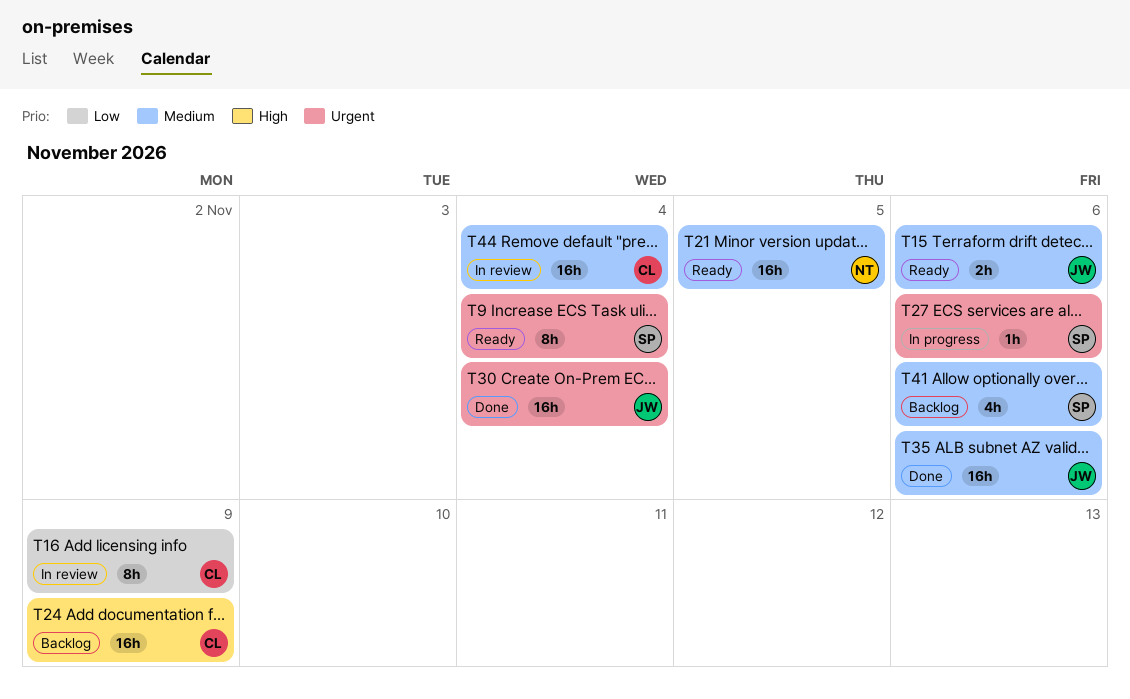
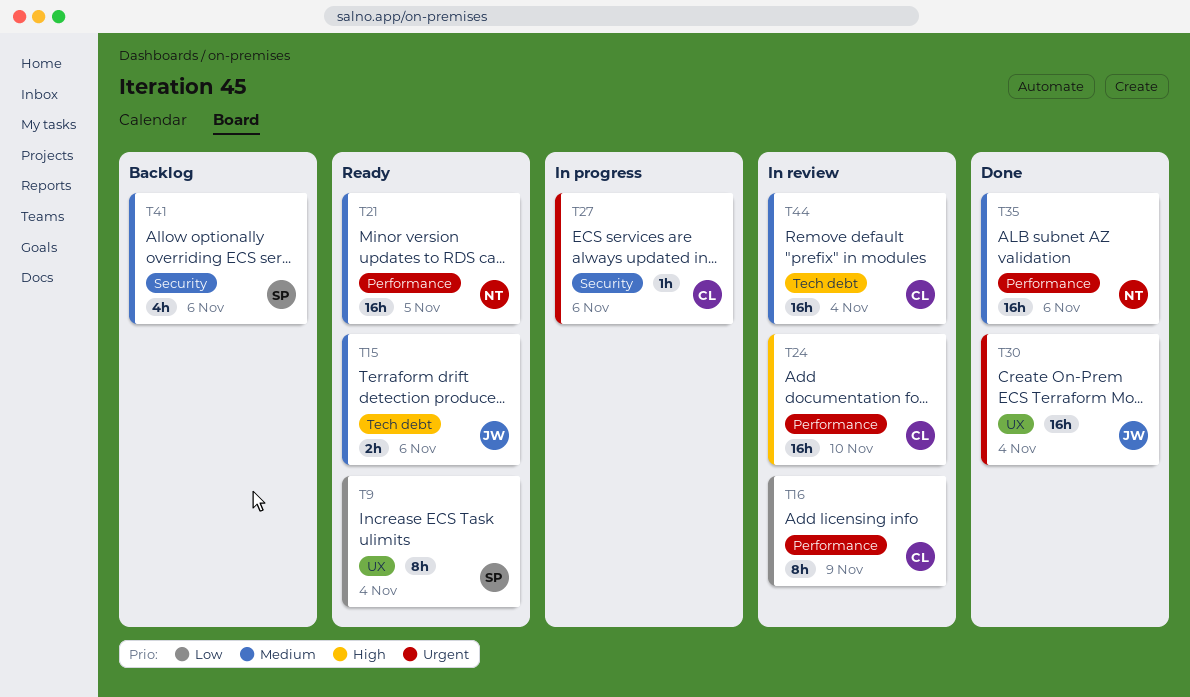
T9, priority: Urgent -> Low
T24, status: Backlog -> In review
T24, due: Nov 9 -> Nov 10
T27, owner: SP -> CL
T35, owner: JW -> NT

